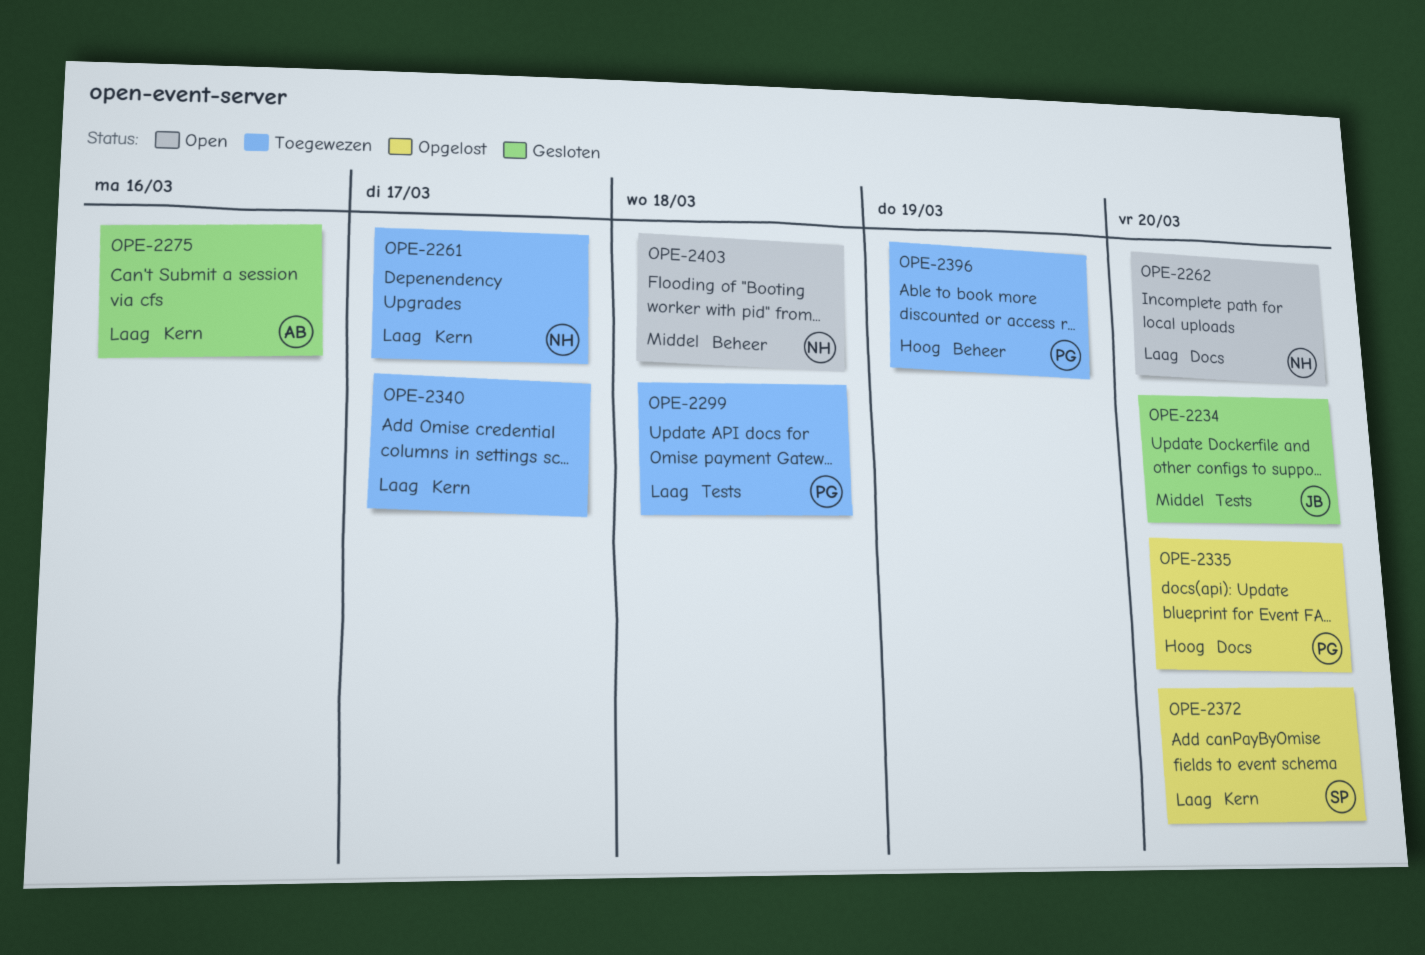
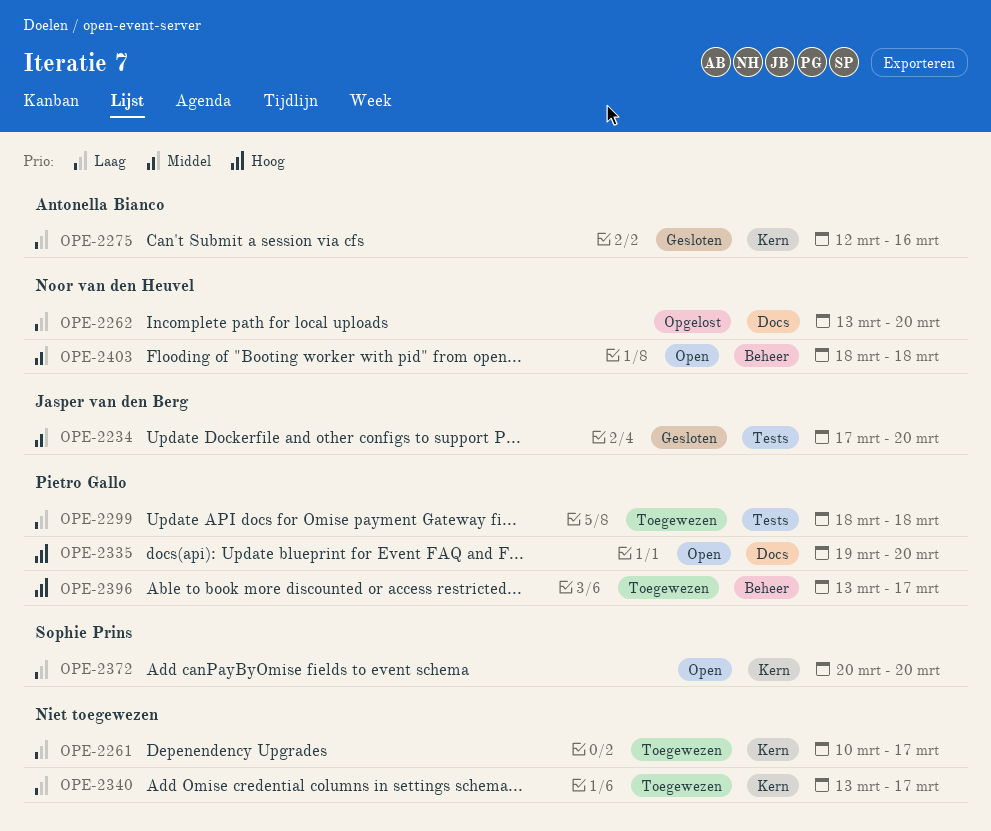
OPE-2261, owner: Noor van den Heuvel -> none
OPE-2262, status: Open -> Opgelost
OPE-2335, status: Opgelost -> Open
OPE-2372, status: Opgelost -> Open
OPE-2396, due: Mar 19 -> Mar 17

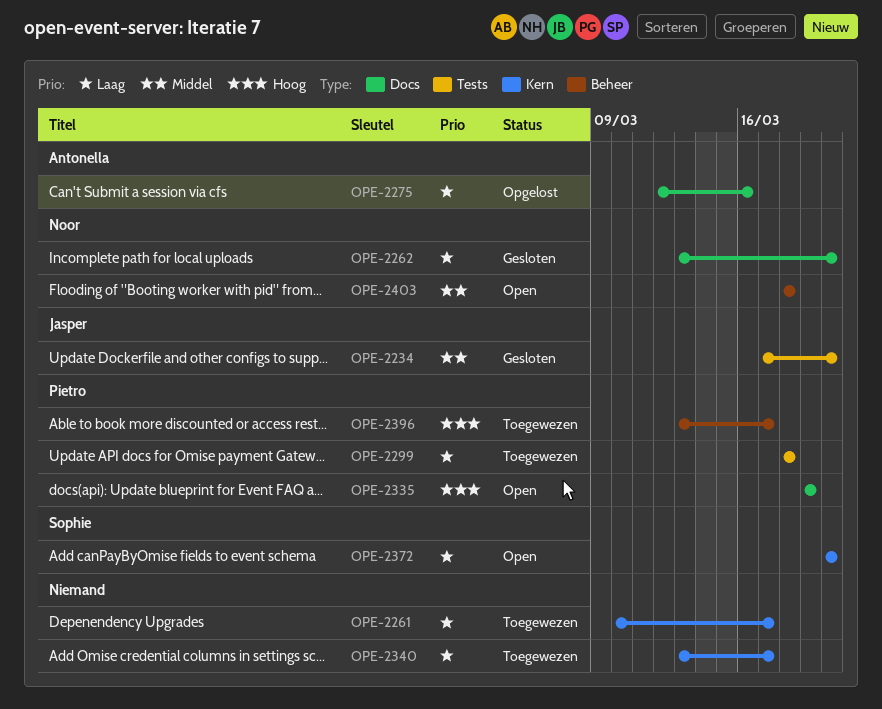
OPE-2262, status: Opgelost -> Gesloten
OPE-2275, status: Gesloten -> Opgelost
OPE-2275, label: Kern -> Docs
OPE-2335, due: Mar 20 -> Mar 19

